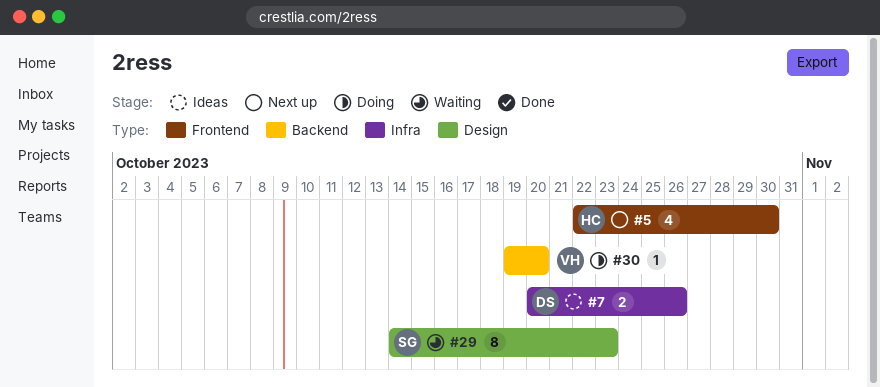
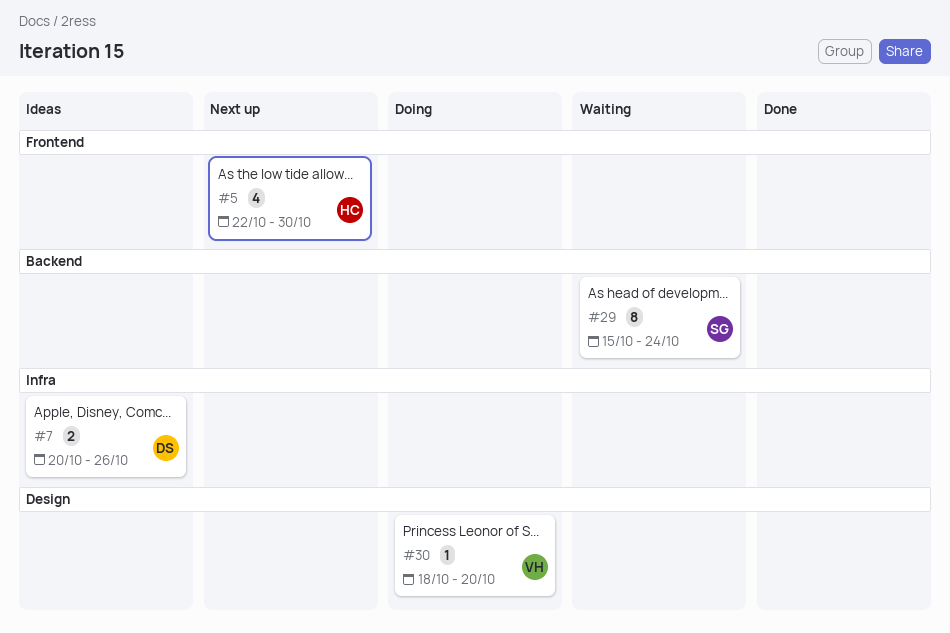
#29, label: Design -> Backend
#29, start: Oct 14 -> Oct 15
#29, due: Oct 23 -> Oct 24
#30, label: Backend -> Design
#30, start: Oct 19 -> Oct 18

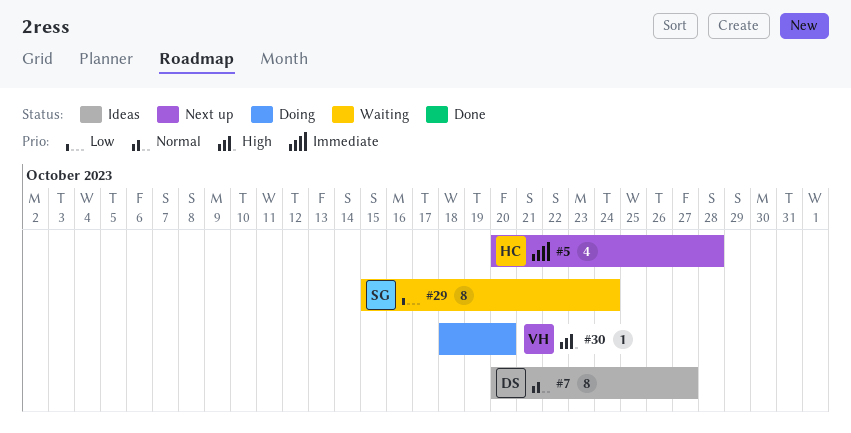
#5, start: Oct 22 -> Oct 20
#5, due: Oct 30 -> Oct 28
#7, estimate: 2 -> 8
#7, due: Oct 26 -> Oct 27

